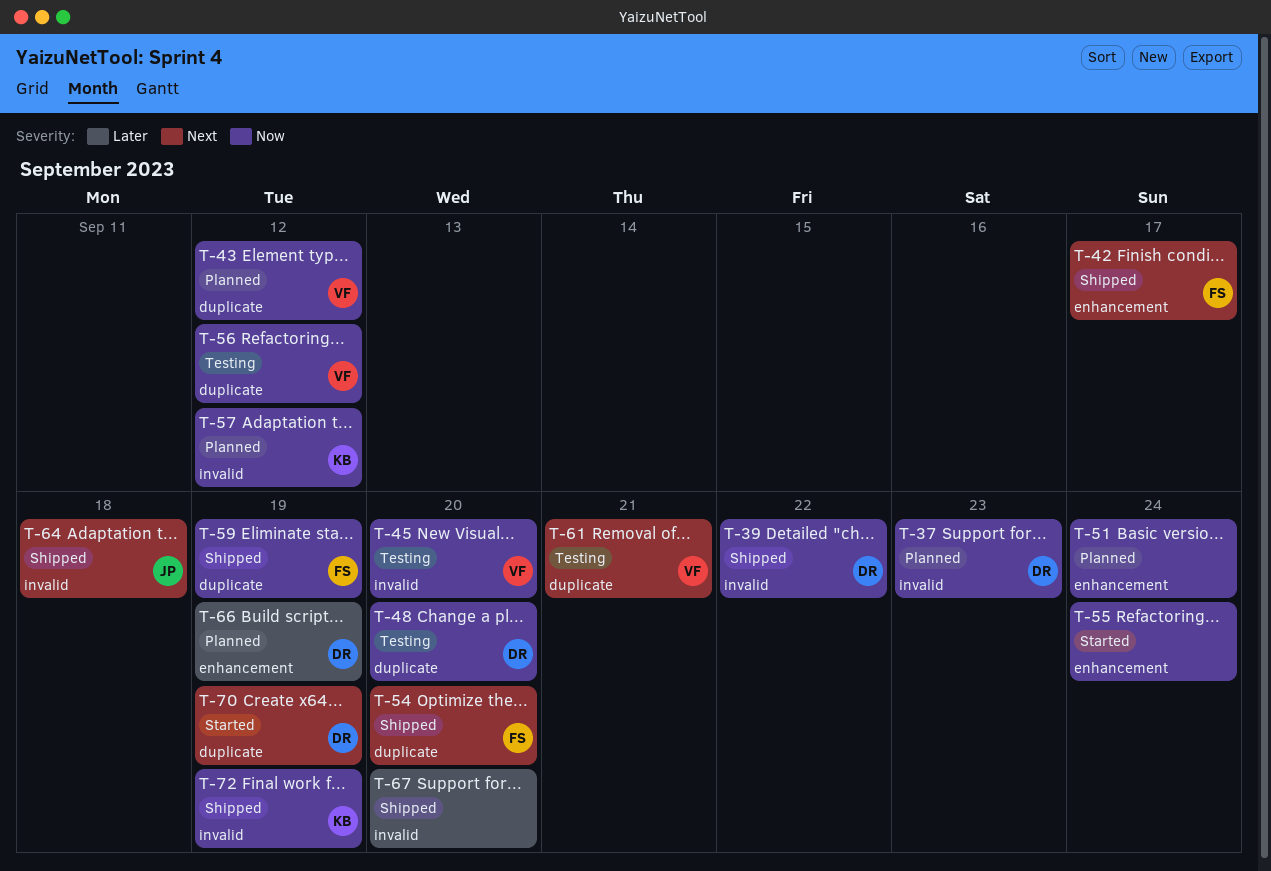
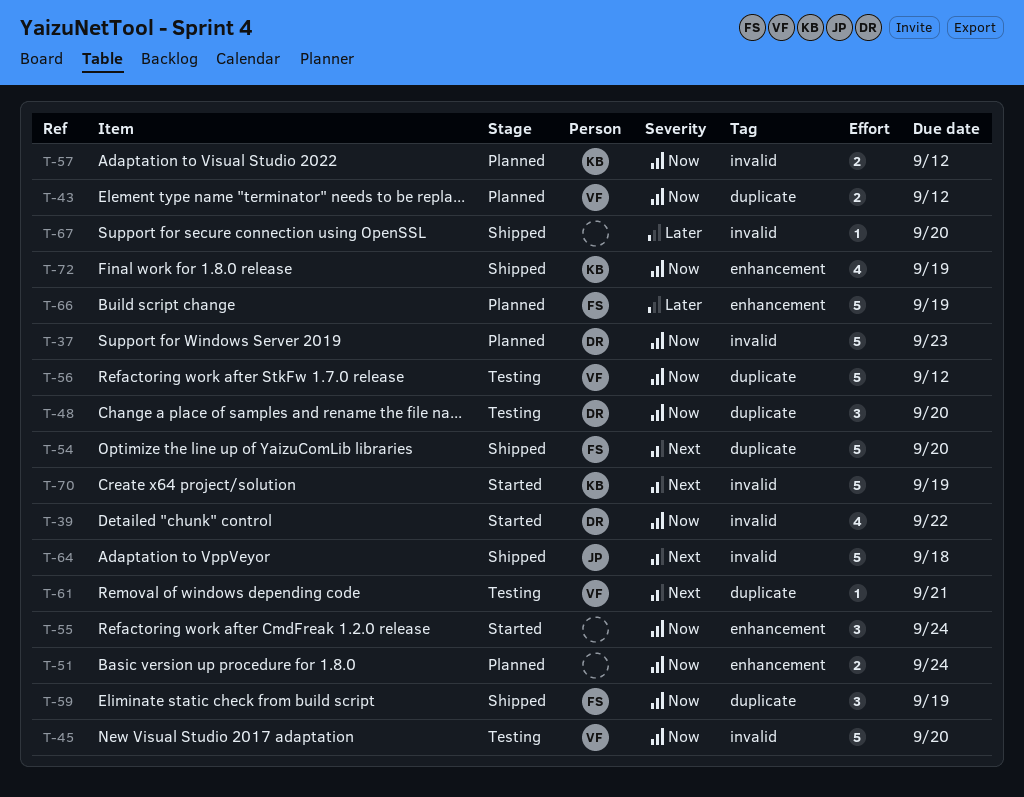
T-39, status: Shipped -> Started
T-42: present -> none
T-66, owner: DR -> FS
T-70, owner: DR -> KB
T-70, label: duplicate -> invalid
T-72, label: invalid -> enhancement

